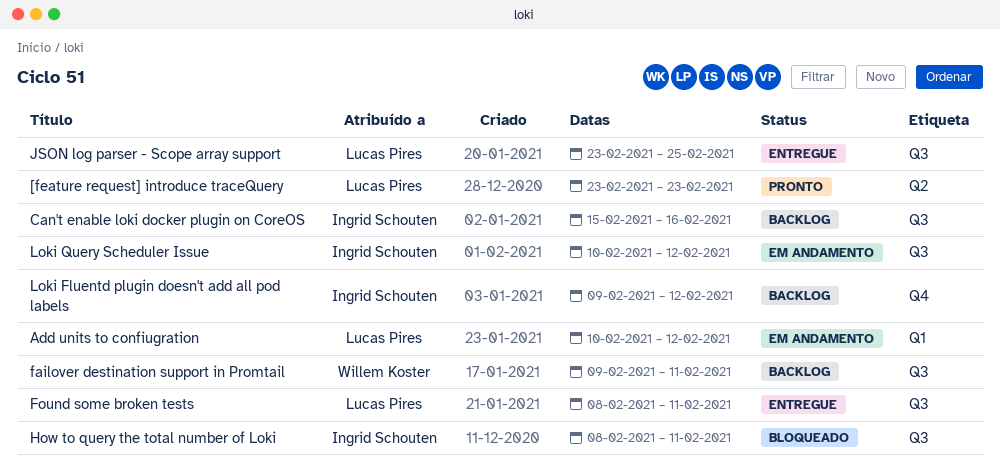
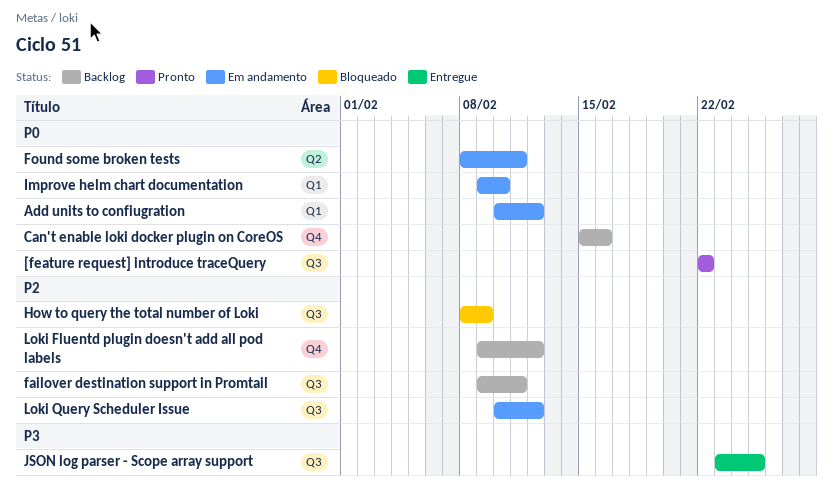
[feature request] introduce traceQuery, label: Q2 -> Q3
[feature request] introduce traceQuery, start: Feb 23 -> Feb 22
[feature request] introduce traceQuery, due: Feb 23 -> Feb 22
Can't enable loki docker plugin on CoreOS, label: Q3 -> Q4
Found some broken tests, status: Entregue -> Em andamento
Found some broken tests, label: Q3 -> Q2
How to query the total number of Loki, due: Feb 11 -> Feb 9
Improve helm chart documentation: none -> present

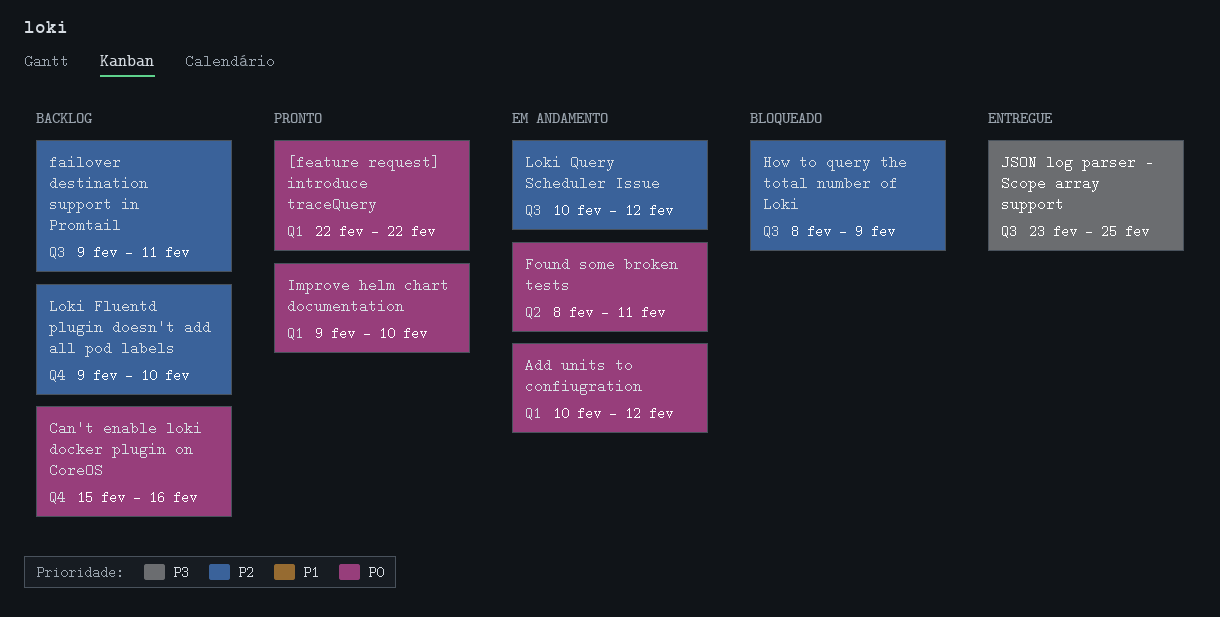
[feature request] introduce traceQuery, label: Q3 -> Q1
Improve helm chart documentation, status: Em andamento -> Pronto
Loki Fluentd plugin doesn't add all pod labels, due: Feb 12 -> Feb 10

